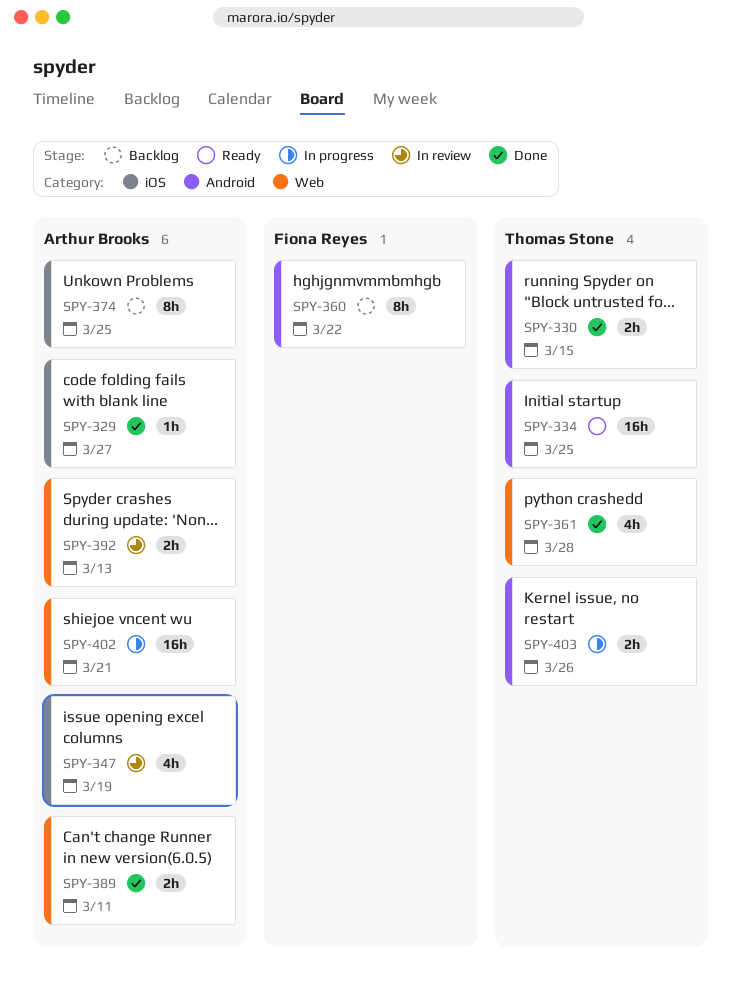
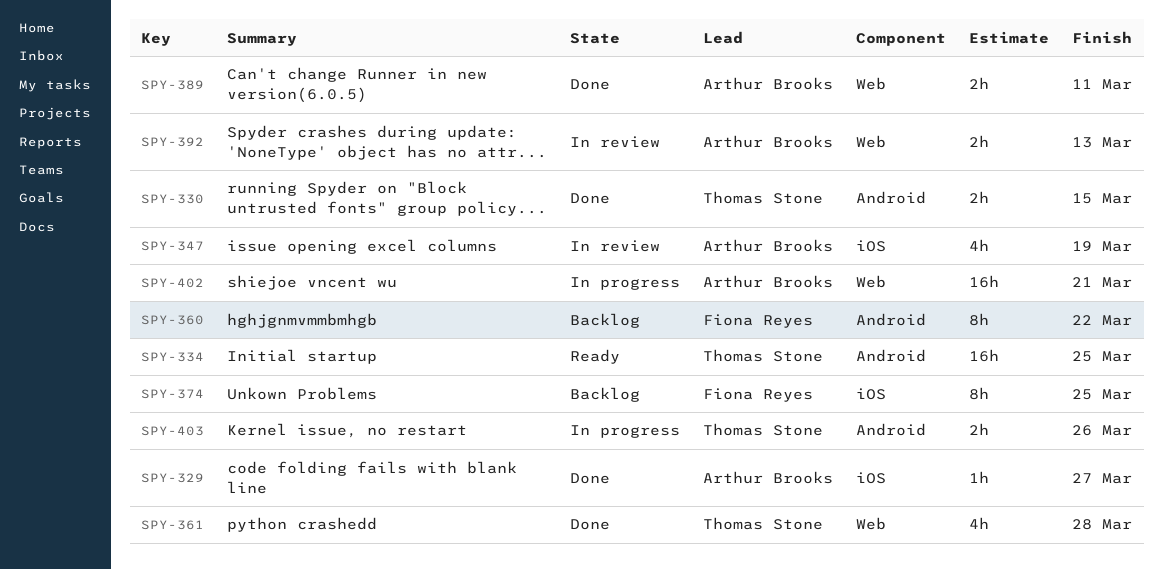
SPY-374, owner: Arthur Brooks -> Fiona Reyes

